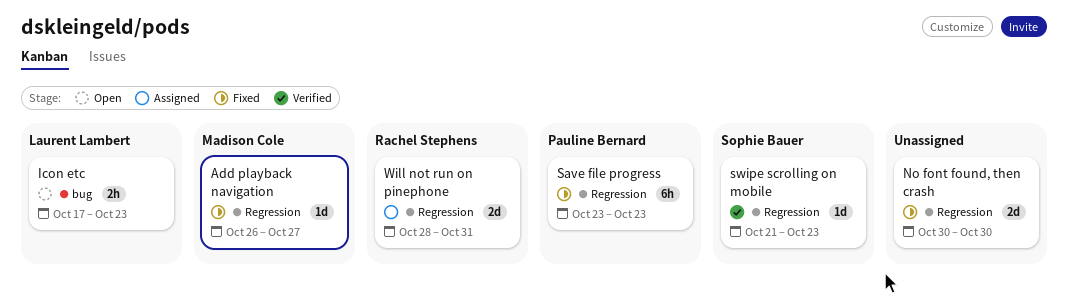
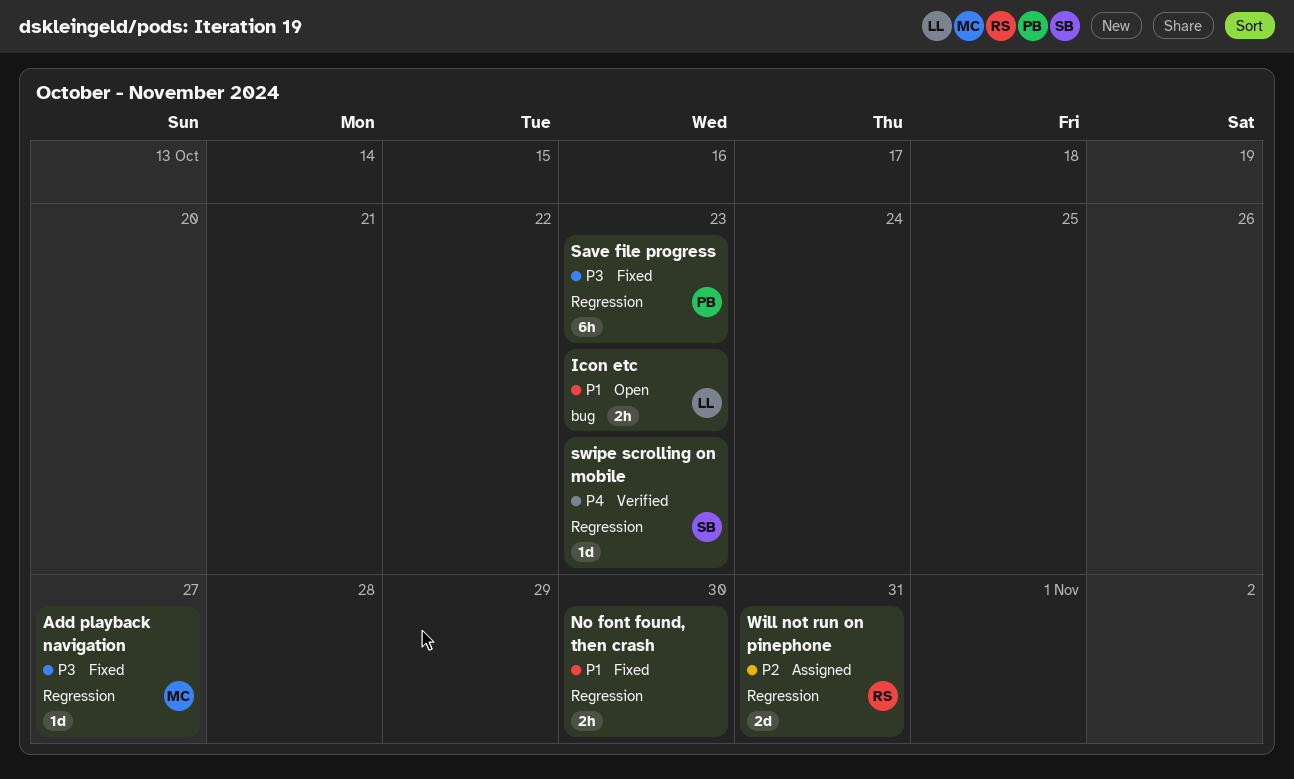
No font found, then crash, estimate: 2d -> 2h

